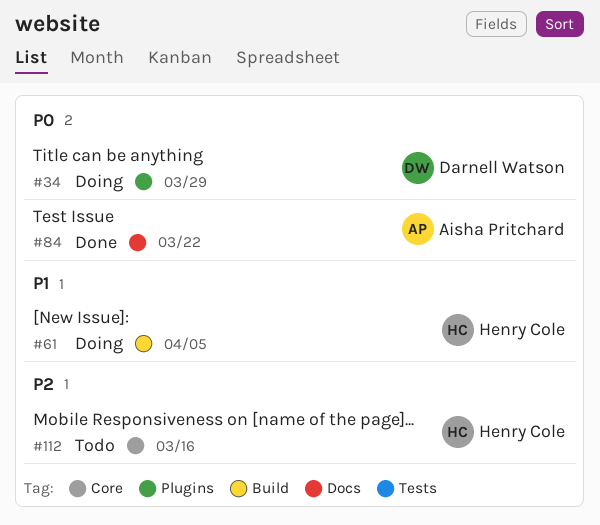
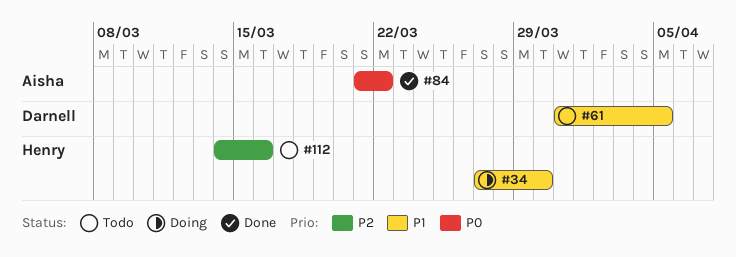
#34, owner: Darnell Watson -> Henry Cole
#34, priority: P0 -> P1
#34, due: Mar 29 -> Mar 30
#61, status: Doing -> Todo
#61, owner: Henry Cole -> Darnell Watson

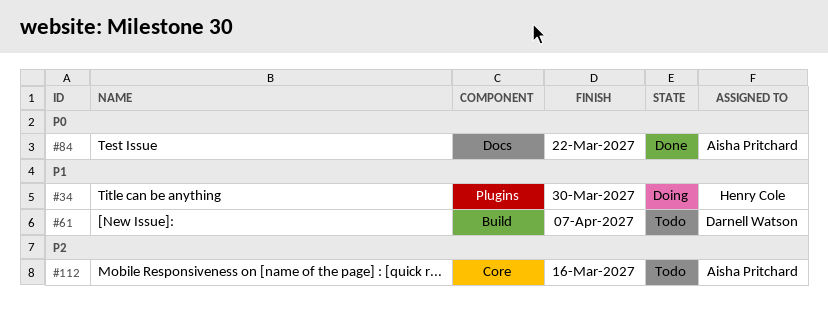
#61, due: Apr 5 -> Apr 7
#112, owner: Henry Cole -> Aisha Pritchard

